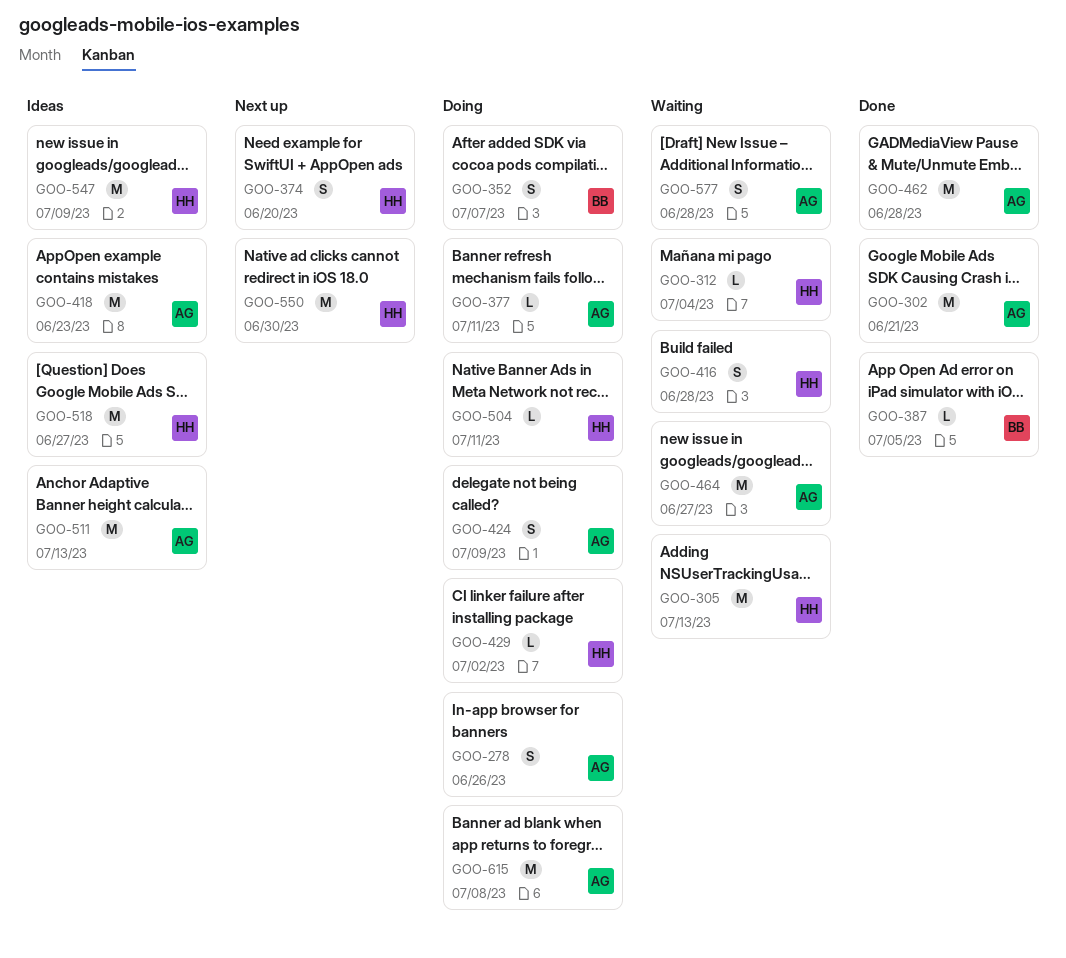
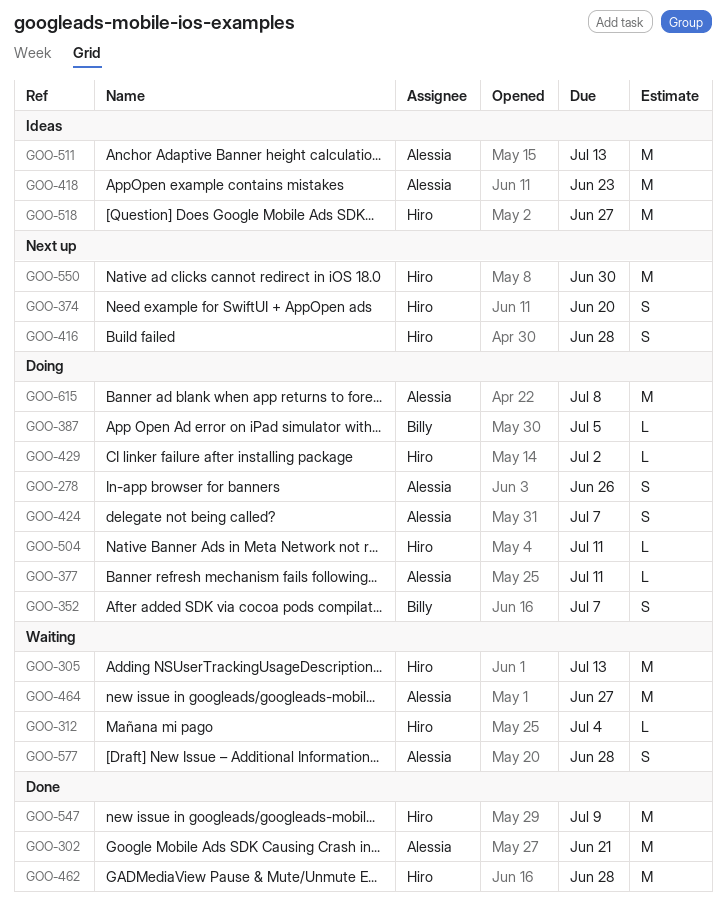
GOO-387, status: Done -> Doing
GOO-416, status: Waiting -> Next up
GOO-424, due: Jul 9 -> Jul 7
GOO-462, owner: Alessia -> Hiro
GOO-547, status: Ideas -> Done

